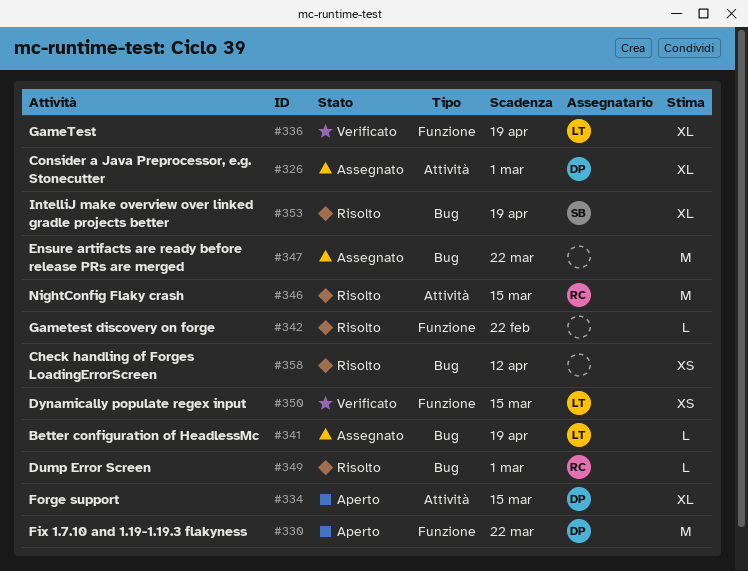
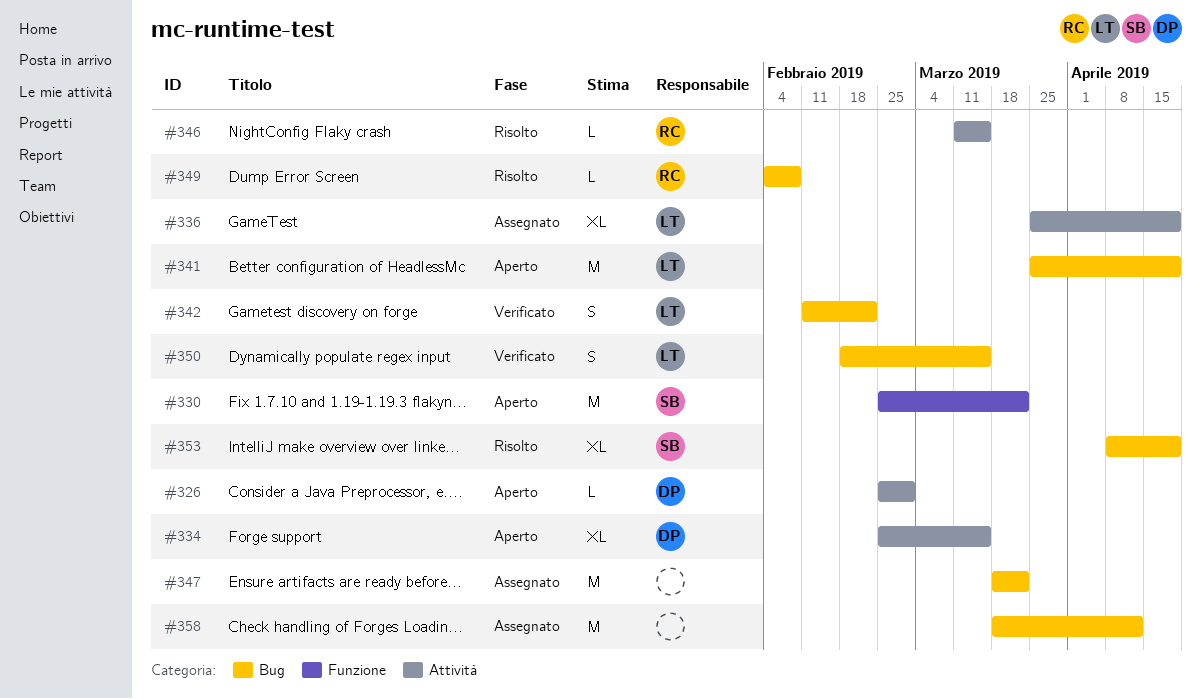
#326, status: Assegnato -> Aperto
#326, estimate: XL -> L
#330, owner: DP -> SB
#336, status: Verificato -> Assegnato
#336, label: Funzione -> Attività
#341, status: Assegnato -> Aperto
#341, estimate: L -> M
#342, status: Risolto -> Verificato
#342, owner: none -> LT
#342, label: Funzione -> Bug
#342, estimate: L -> S
#346, estimate: M -> L
#349, due: Mar 1 -> Feb 8
#350, label: Funzione -> Bug
#350, estimate: XS -> S
#358, status: Risolto -> Assegnato
#358, estimate: XS -> M

